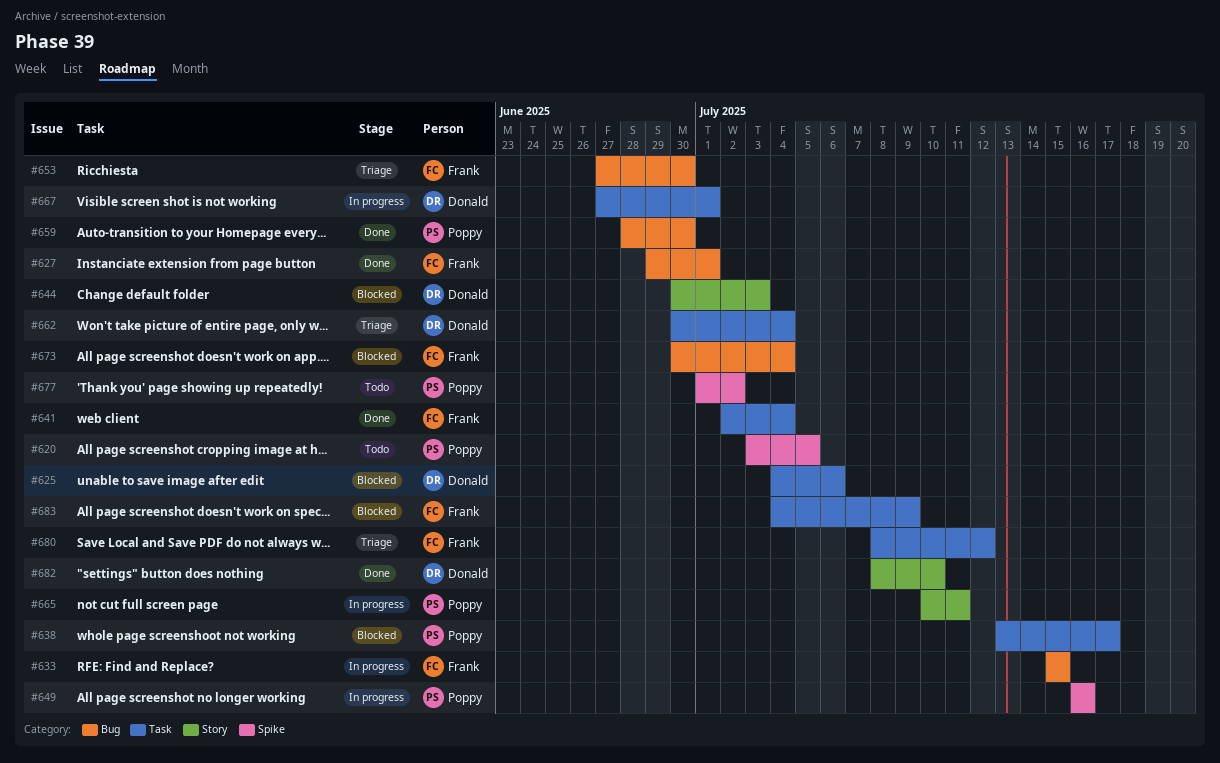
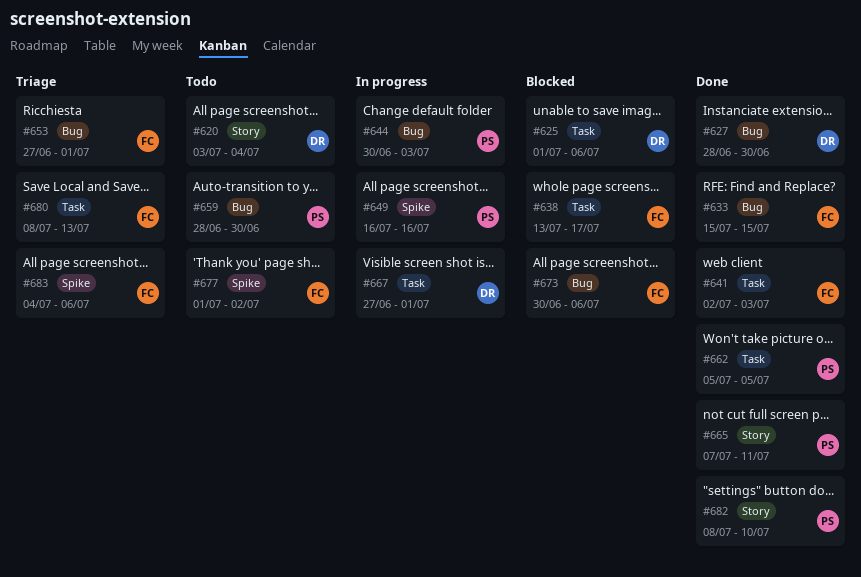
#620, owner: Poppy -> Donald
#620, label: Spike -> Story
#620, due: Jul 5 -> Jul 4
#625, start: Jul 4 -> Jul 1
#627, owner: Frank -> Donald
#627, start: Jun 29 -> Jun 28
#627, due: Jul 1 -> Jun 30
#633, status: In progress -> Done
#638, owner: Poppy -> Frank
#641, due: Jul 4 -> Jul 3
#644, status: Blocked -> In progress
#644, owner: Donald -> Poppy
#644, label: Story -> Bug
#653, due: Jun 30 -> Jul 1
#659, status: Done -> Todo
#662, status: Triage -> Done
#662, owner: Donald -> Poppy
#662, start: Jun 30 -> Jul 5
#662, due: Jul 4 -> Jul 5
#665, status: In progress -> Done
#665, start: Jul 10 -> Jul 7
#673, due: Jul 4 -> Jul 6
#677, owner: Poppy -> Frank
#680, due: Jul 12 -> Jul 13
#682, owner: Donald -> Poppy
#683, status: Blocked -> Triage
#683, label: Task -> Spike
#683, due: Jul 9 -> Jul 6

